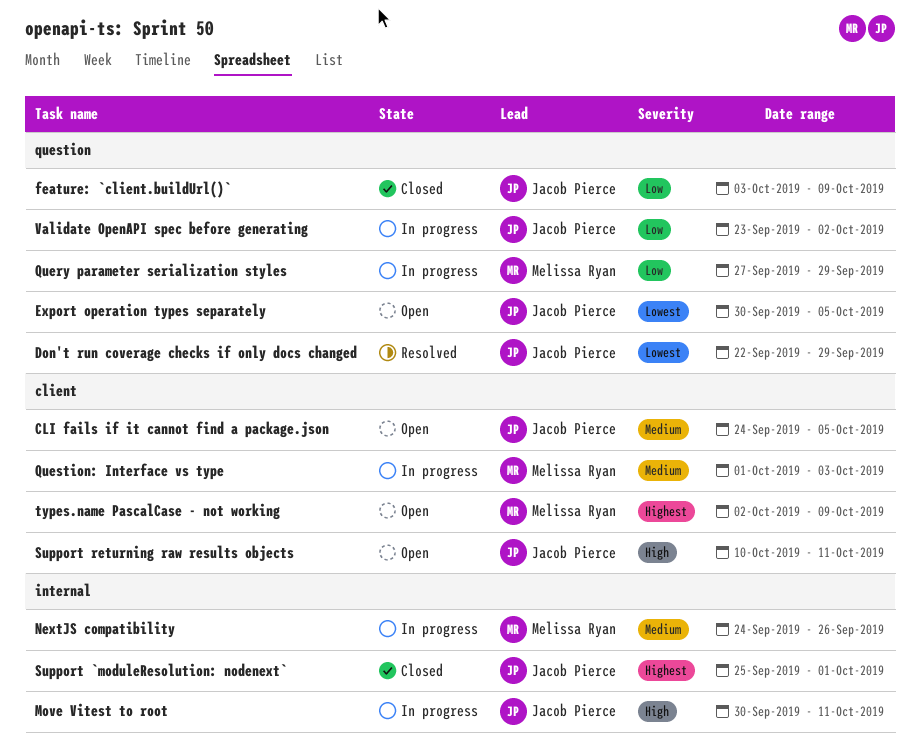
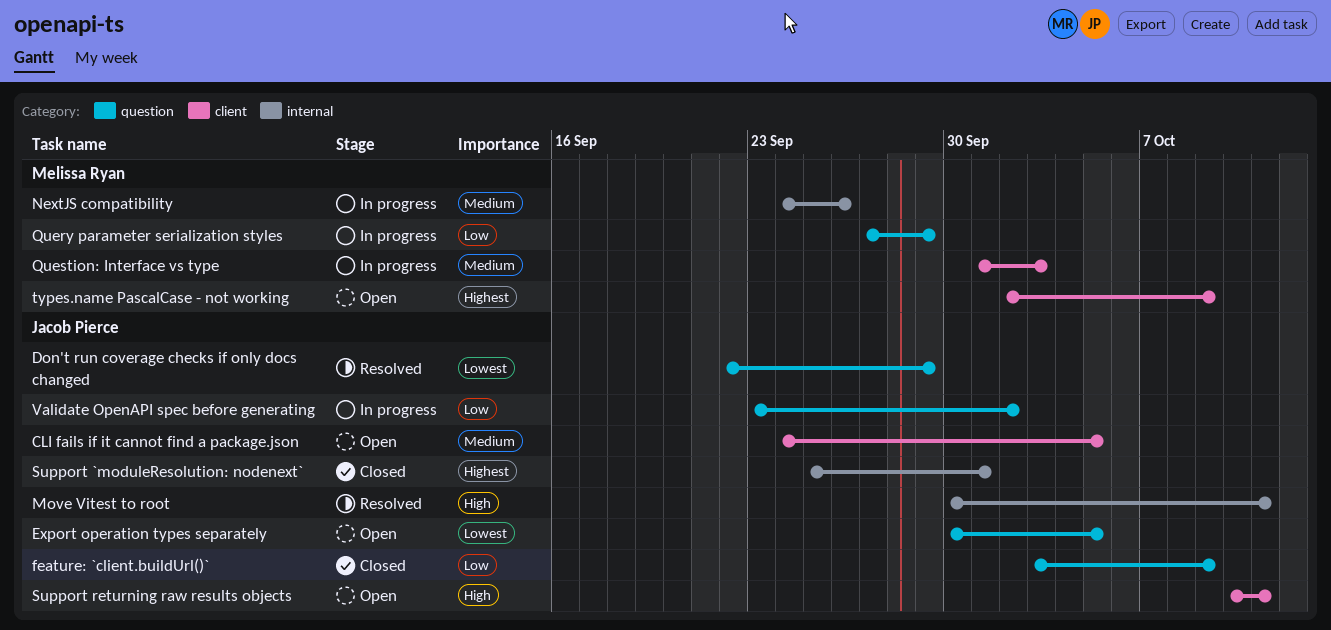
Move Vitest to root, status: In progress -> Resolved

